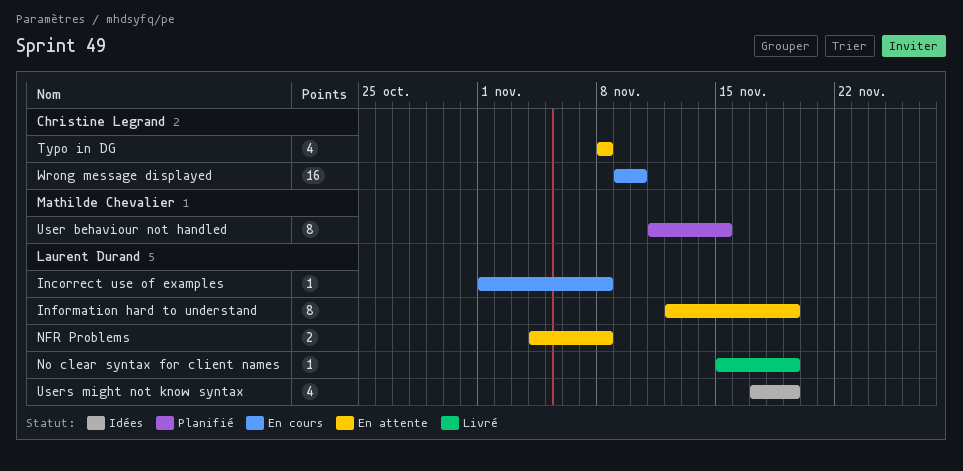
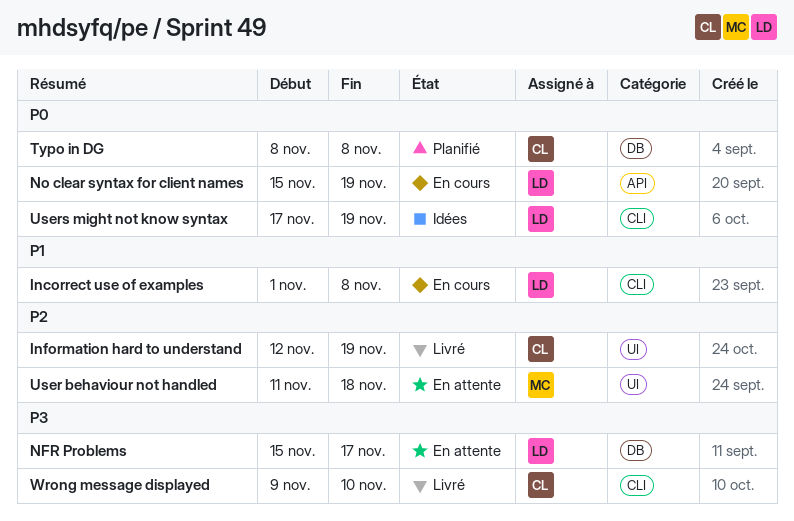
Information hard to understand, status: En attente -> Livré
Information hard to understand, owner: Laurent Durand -> Christine Legrand
NFR Problems, start: Nov 4 -> Nov 15
NFR Problems, due: Nov 8 -> Nov 17
No clear syntax for client names, status: Livré -> En cours
Typo in DG, status: En attente -> Planifié
User behaviour not handled, status: Planifié -> En attente
User behaviour not handled, due: Nov 15 -> Nov 18
Wrong message displayed, status: En cours -> Livré

